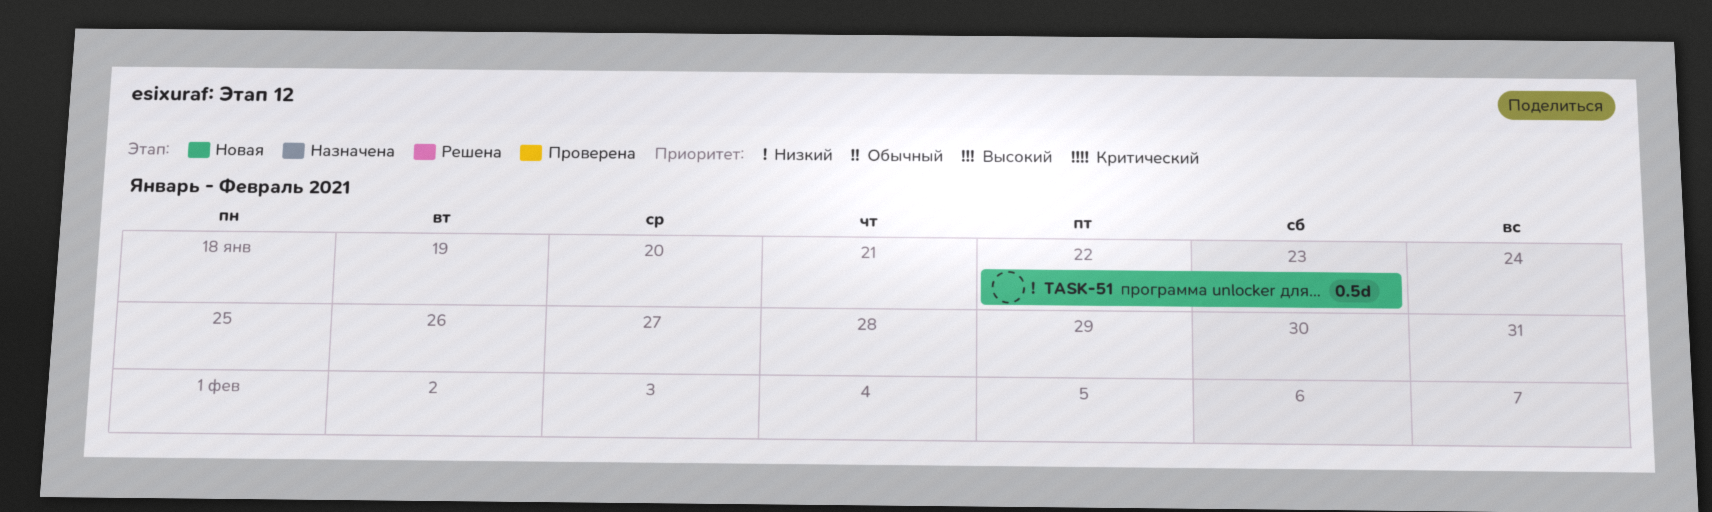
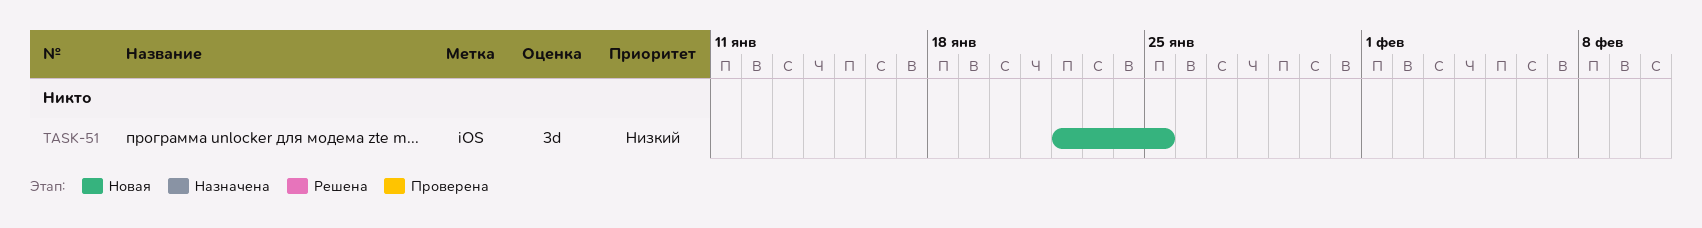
TASK-51, estimate: 0.5d -> 3d
TASK-51, due: Jan 23 -> Jan 25

